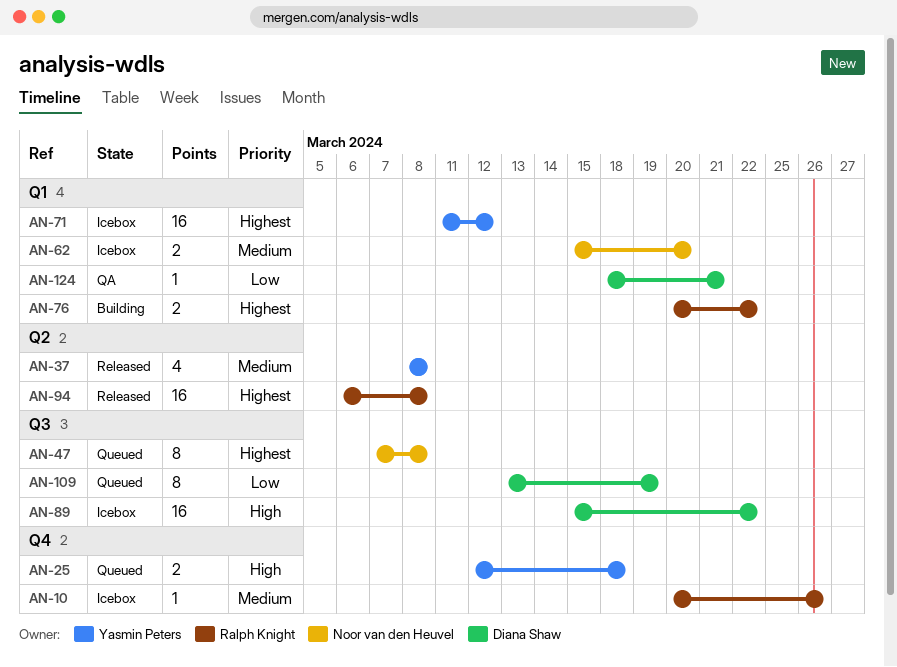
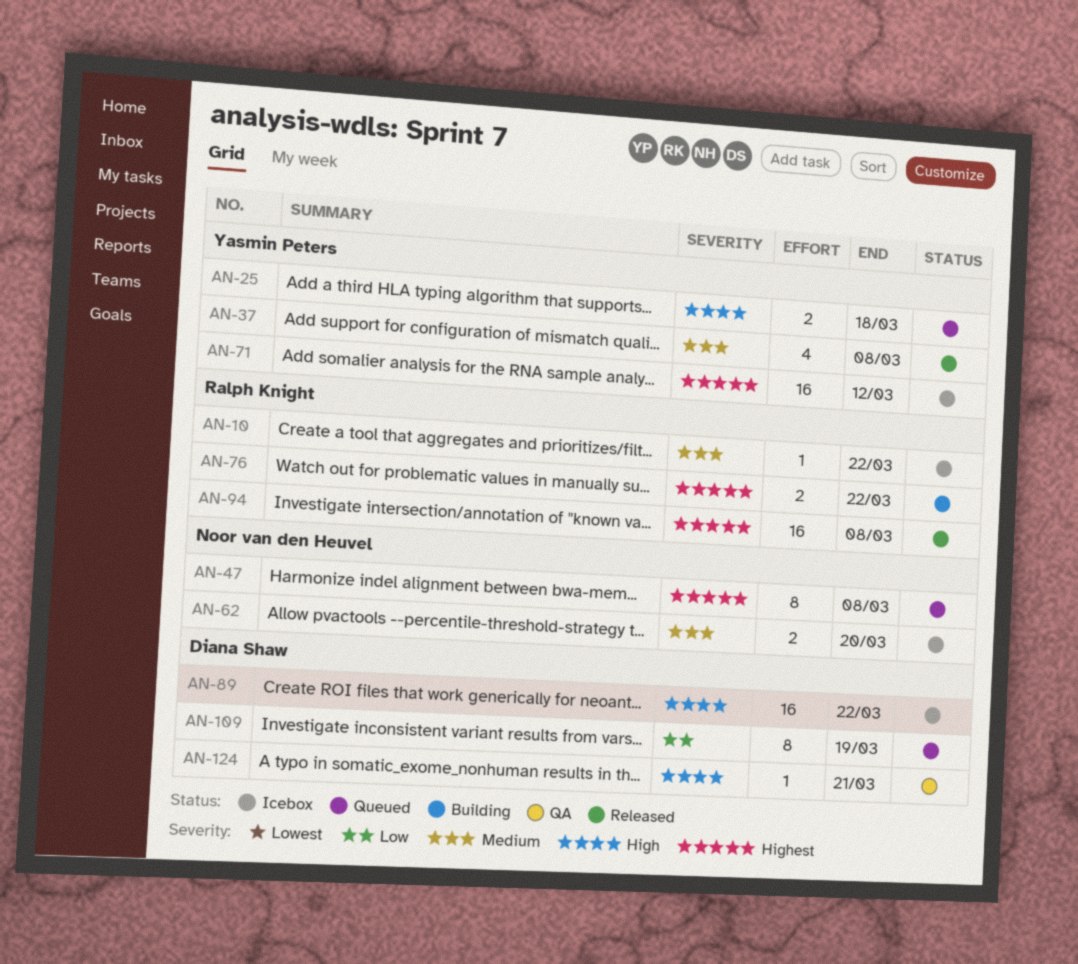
AN-10, due: Mar 26 -> Mar 22
AN-124, priority: Low -> High

